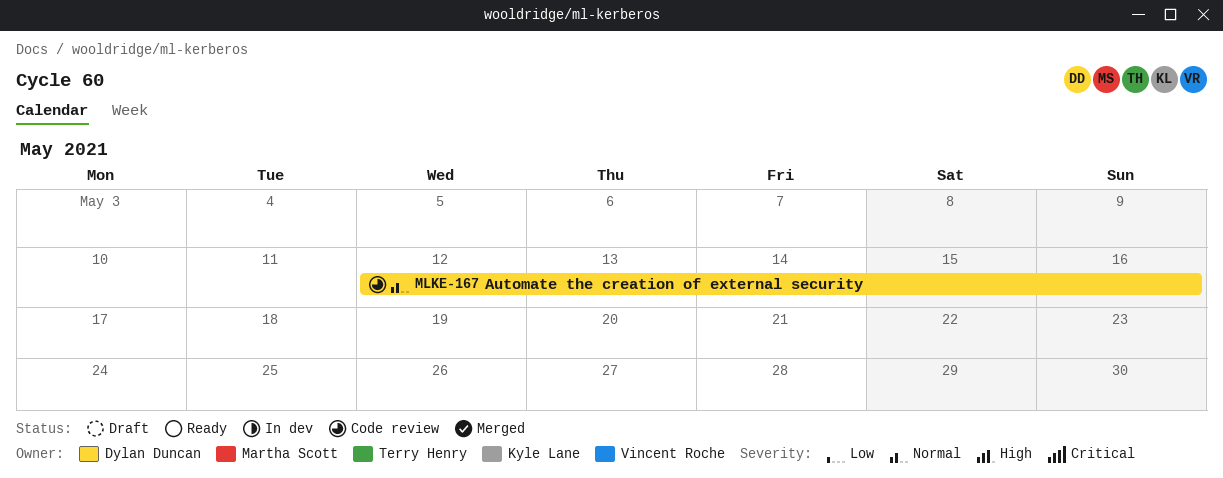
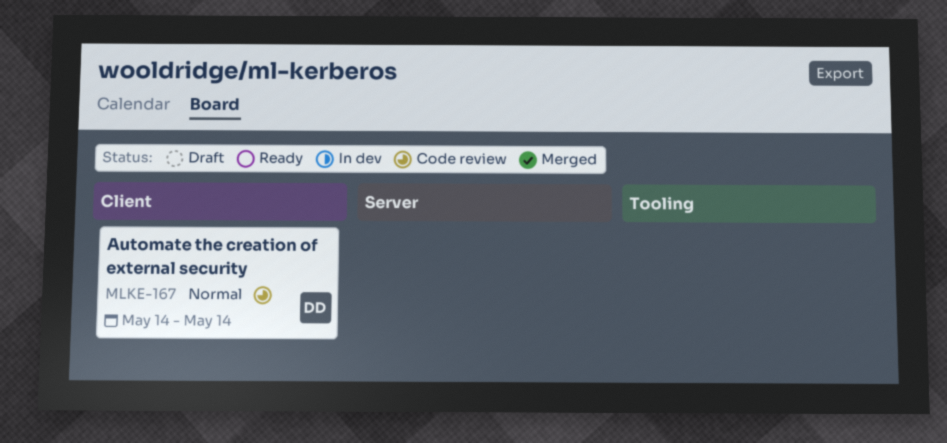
MLKE-167, start: May 12 -> May 14
MLKE-167, due: May 16 -> May 14

